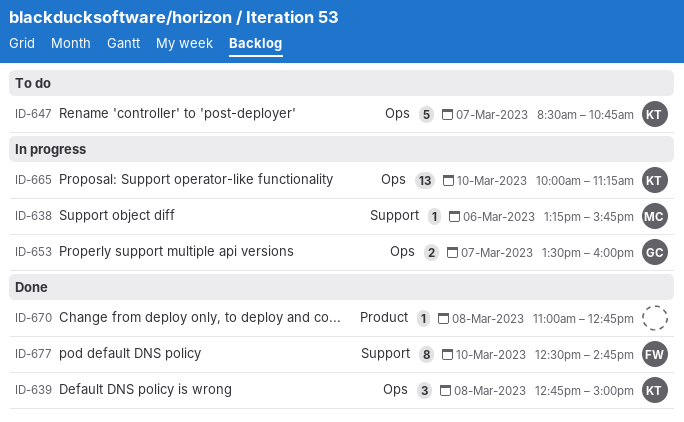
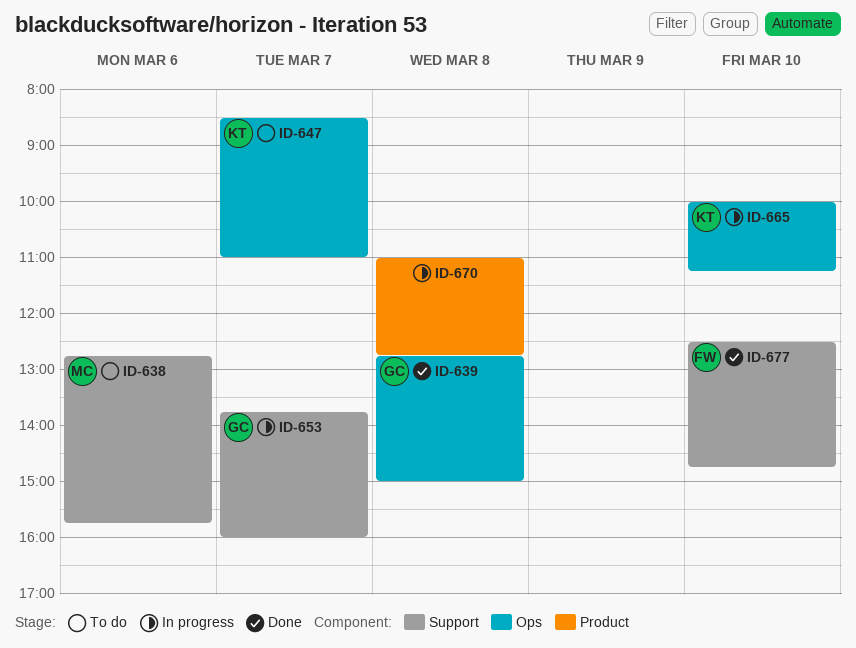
ID-638, status: In progress -> To do
ID-638, begins: 13:15 -> 12:45
ID-639, owner: KT -> GC
ID-647, ends: 10:45 -> 11:00
ID-653, label: Ops -> Support
ID-653, begins: 13:30 -> 13:45
ID-670, status: Done -> In progress

